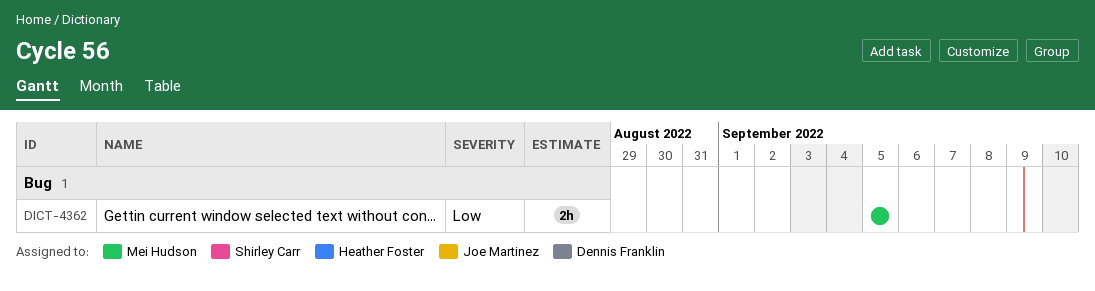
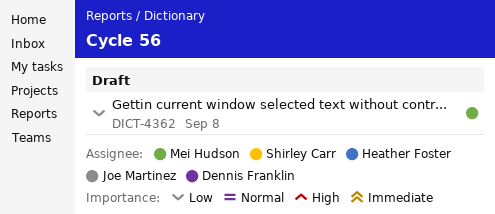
DICT-4362, due: Sep 5 -> Sep 8

